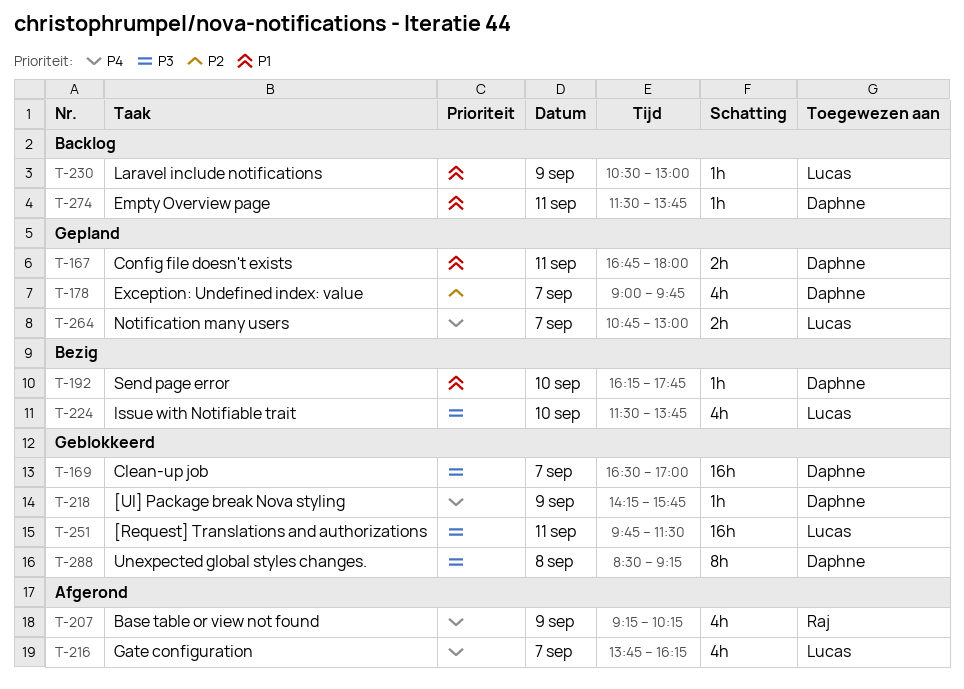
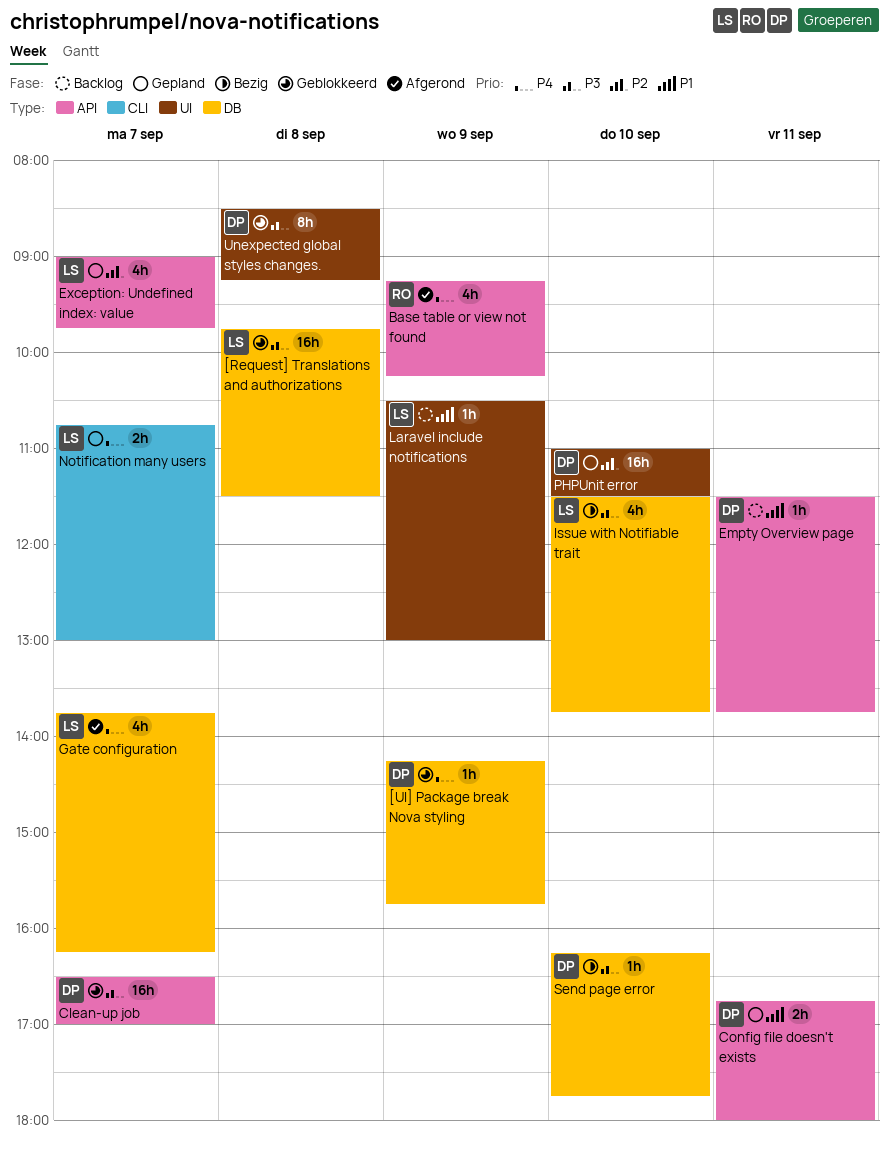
[Request] Translations and authorizations, day: Sep 11 -> Sep 8
Exception: Undefined index: value, owner: Daphne -> Lucas
PHPUnit error: none -> present
Send page error, priority: P1 -> P3

